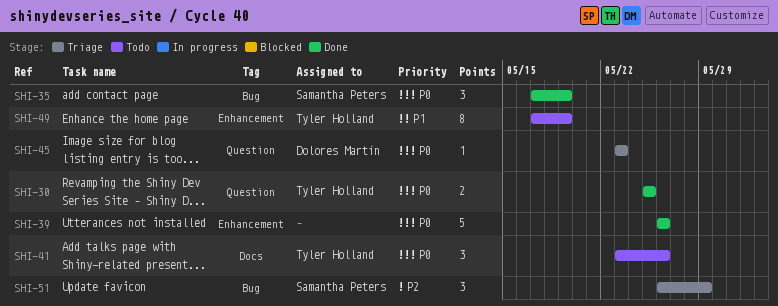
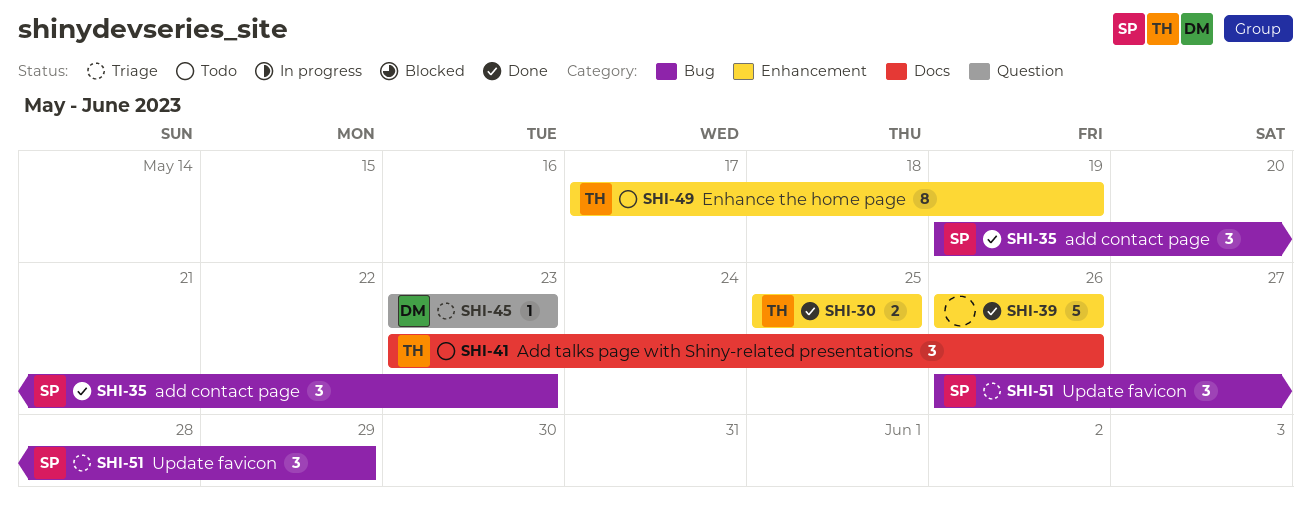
SHI-30, label: Question -> Enhancement
SHI-35, start: May 17 -> May 19
SHI-35, due: May 19 -> May 23

